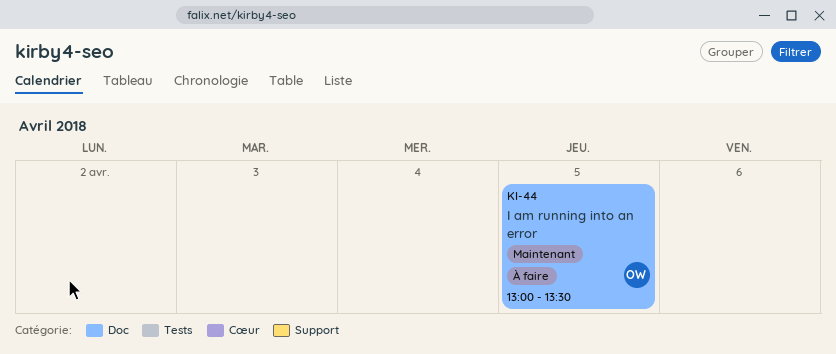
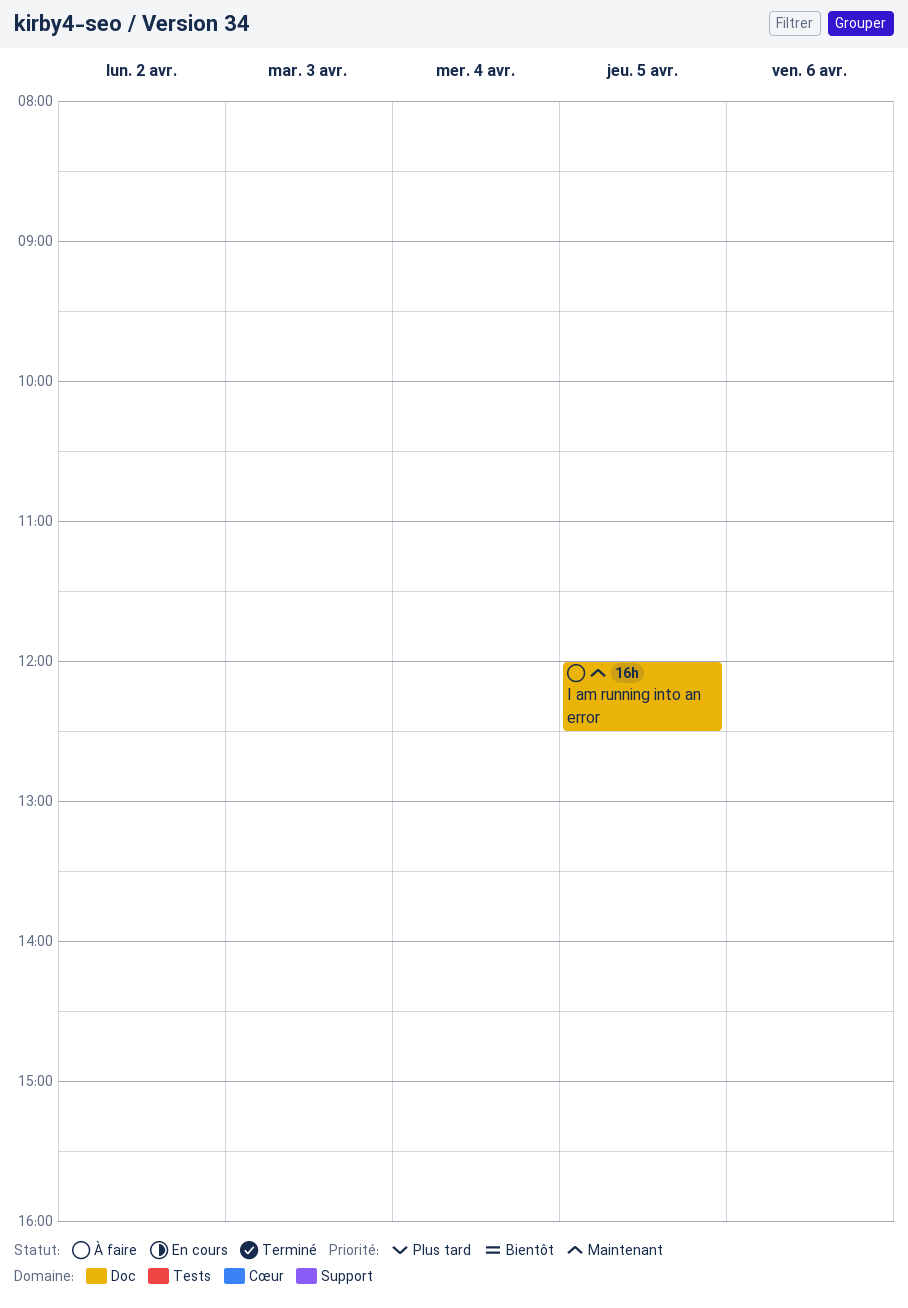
I am running into an error, begins: 13:00 -> 12:00
I am running into an error, ends: 13:30 -> 12:30

